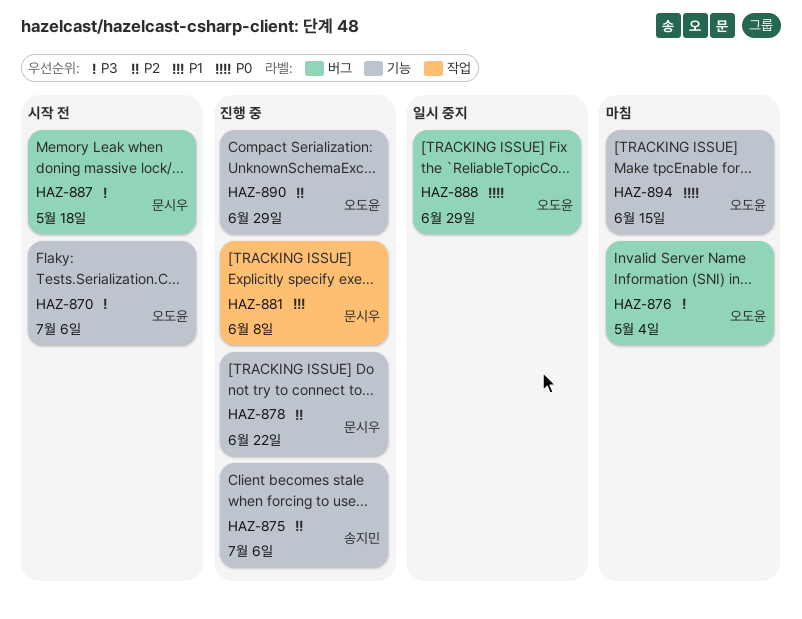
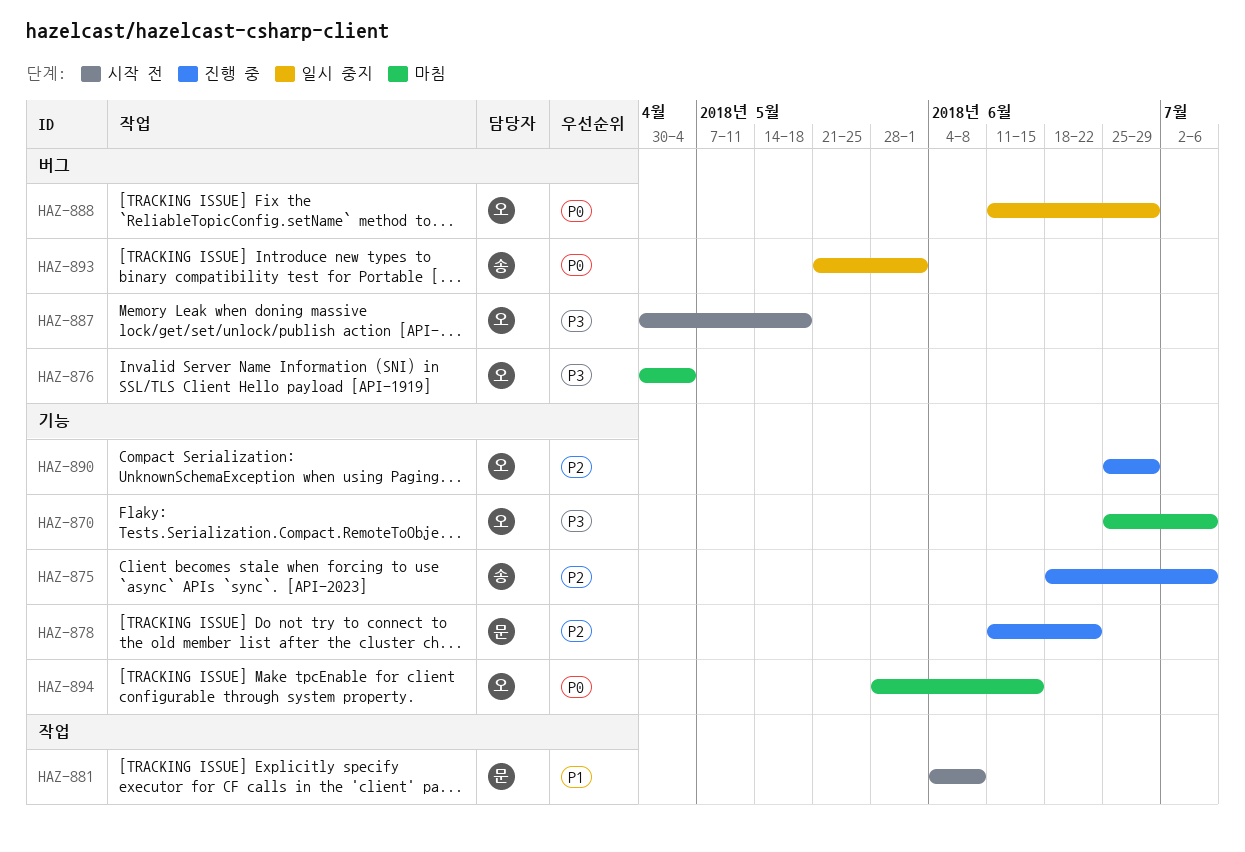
HAZ-870, status: 시작 전 -> 마침
HAZ-881, status: 진행 중 -> 시작 전
HAZ-887, owner: 문시우 -> 오도윤
HAZ-893: none -> present

